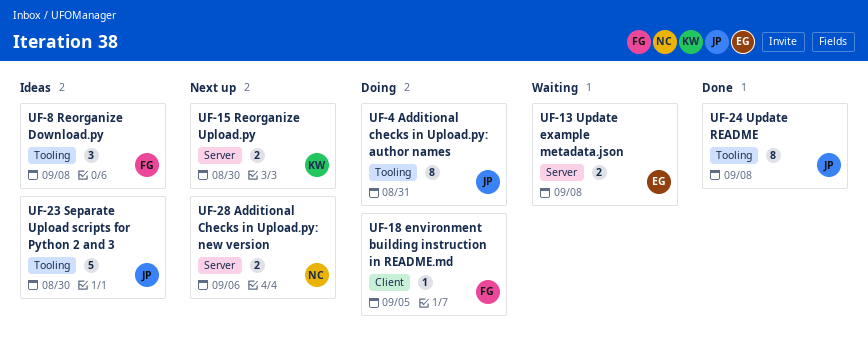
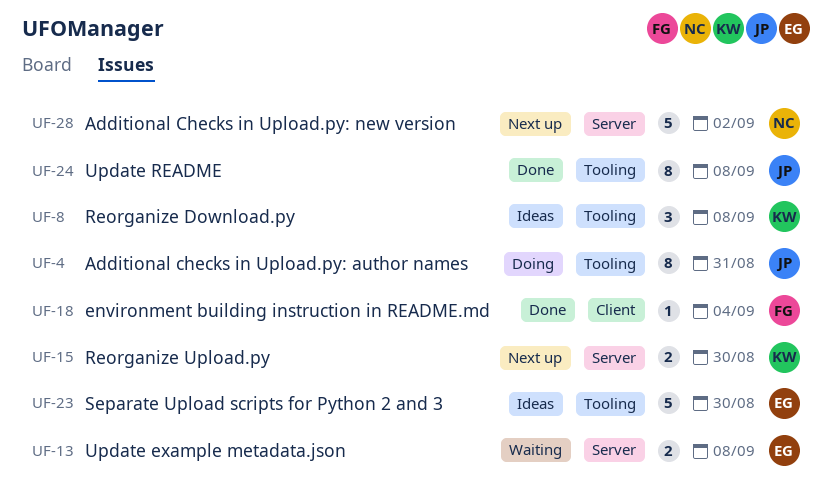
UF-8, owner: FG -> KW
UF-18, status: Doing -> Done
UF-18, due: Sep 5 -> Sep 4
UF-23, owner: JP -> EG
UF-28, estimate: 2 -> 5
UF-28, due: Sep 6 -> Sep 2

